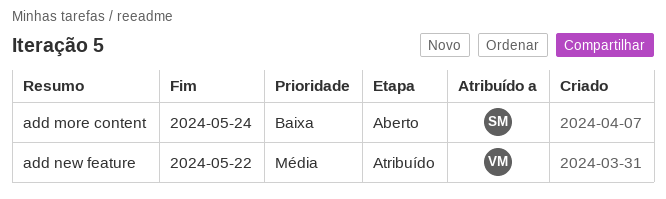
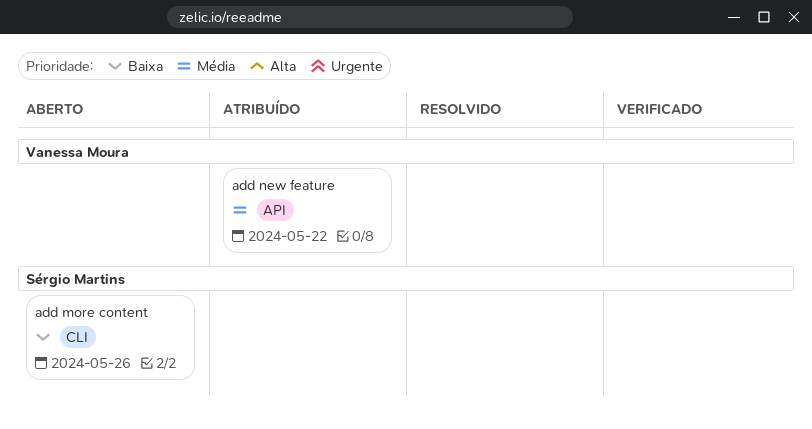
add more content, due: May 24 -> May 26

